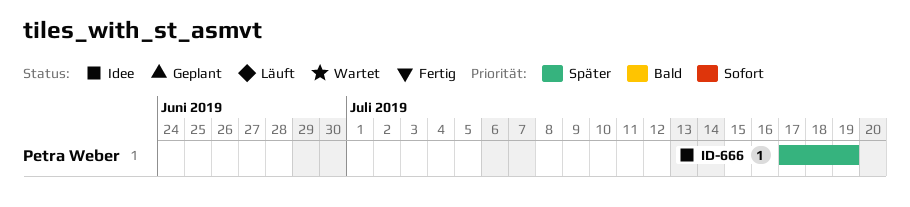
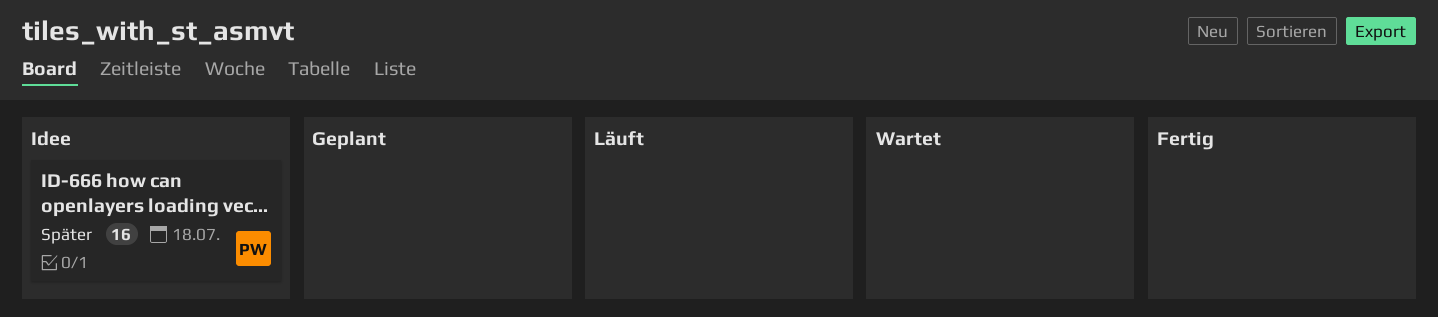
ID-666, estimate: 1 -> 16
ID-666, due: Jul 19 -> Jul 18

